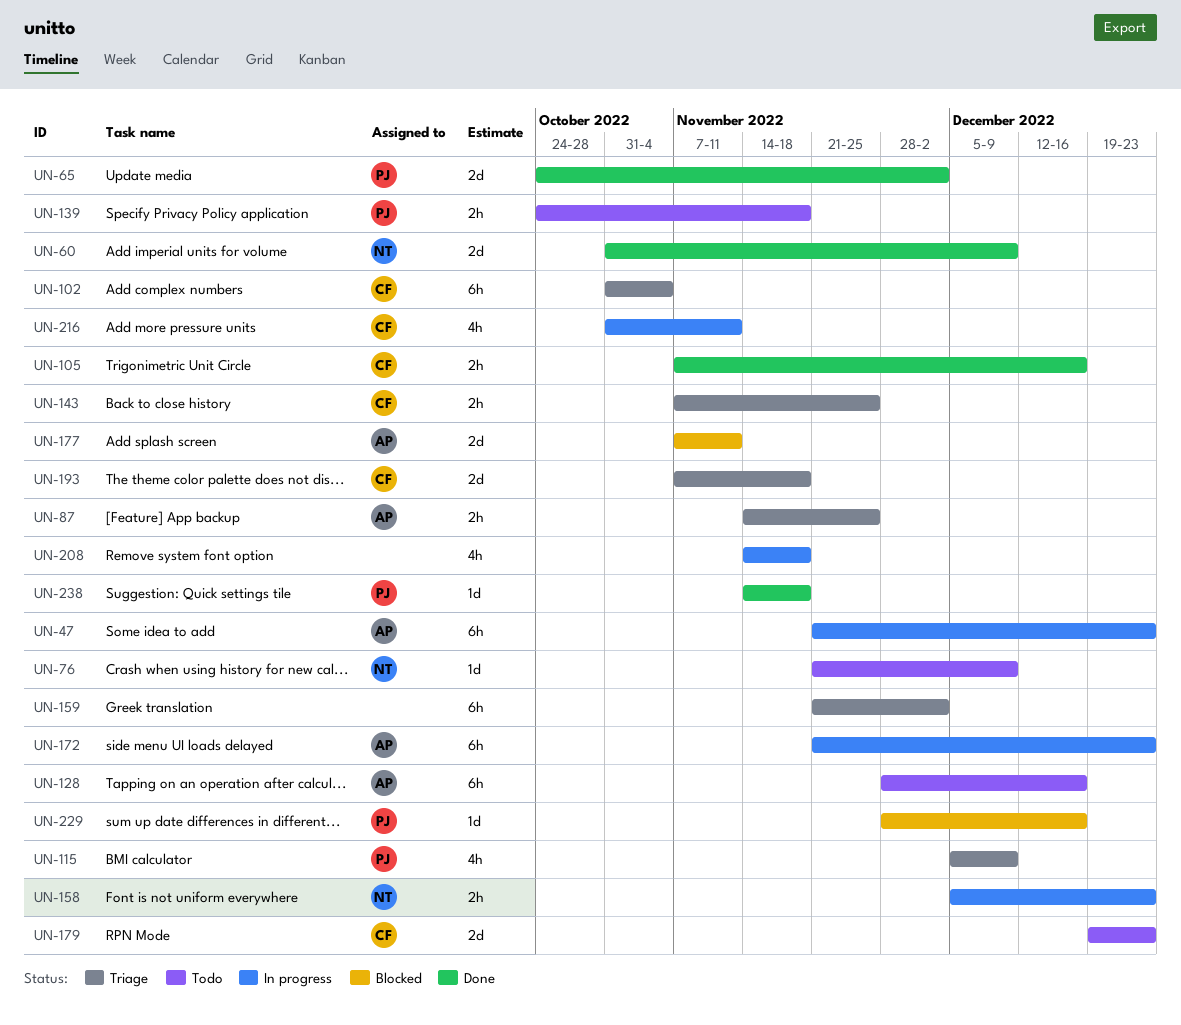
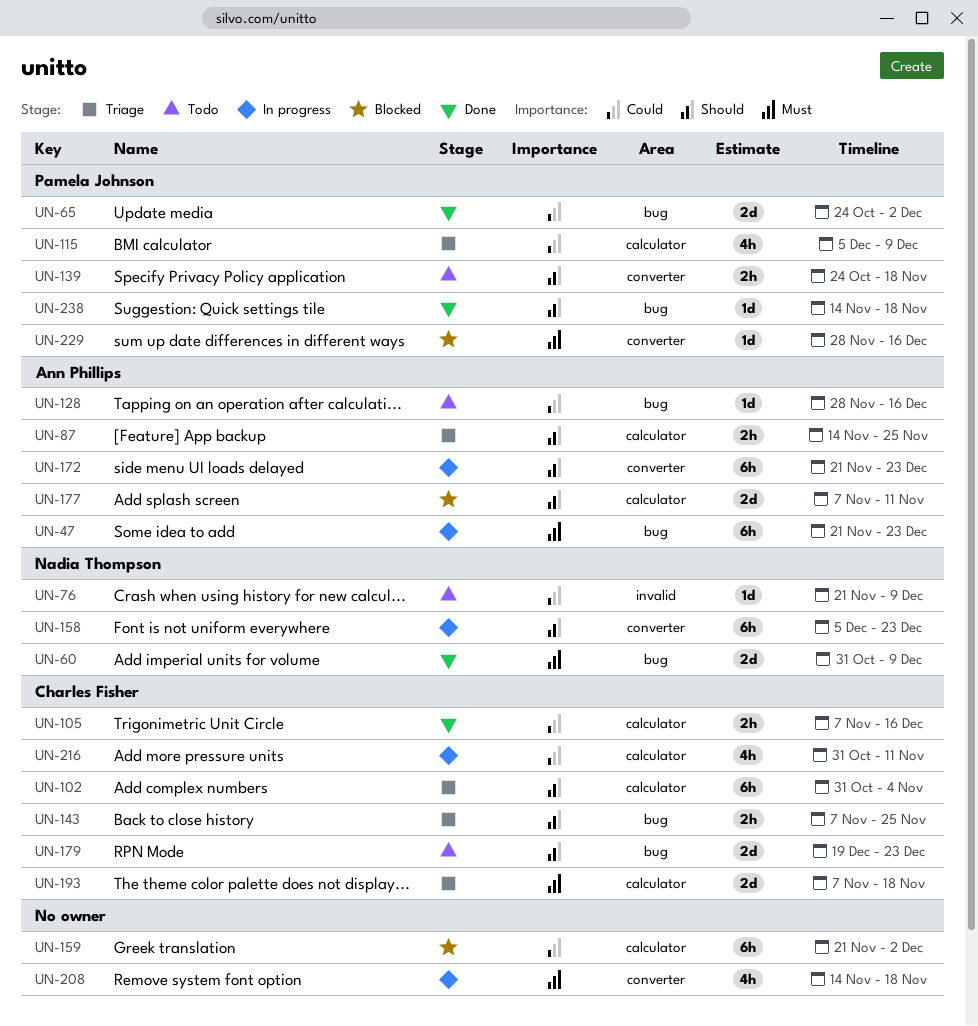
UN-128, estimate: 6h -> 1d
UN-158, estimate: 2h -> 6h
UN-159, status: Triage -> Blocked

